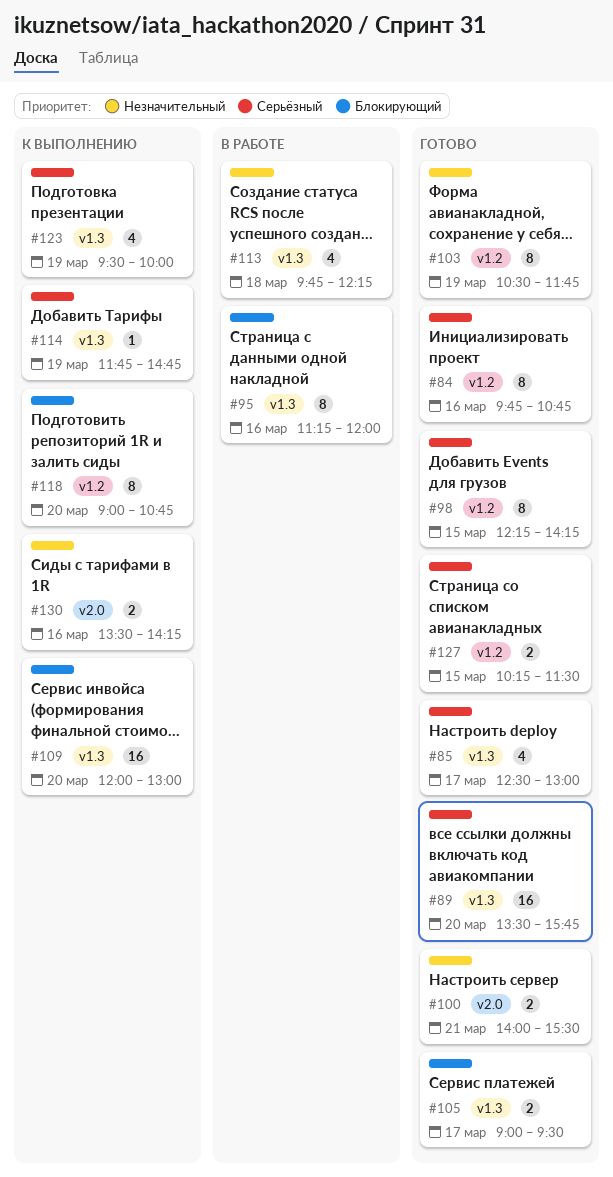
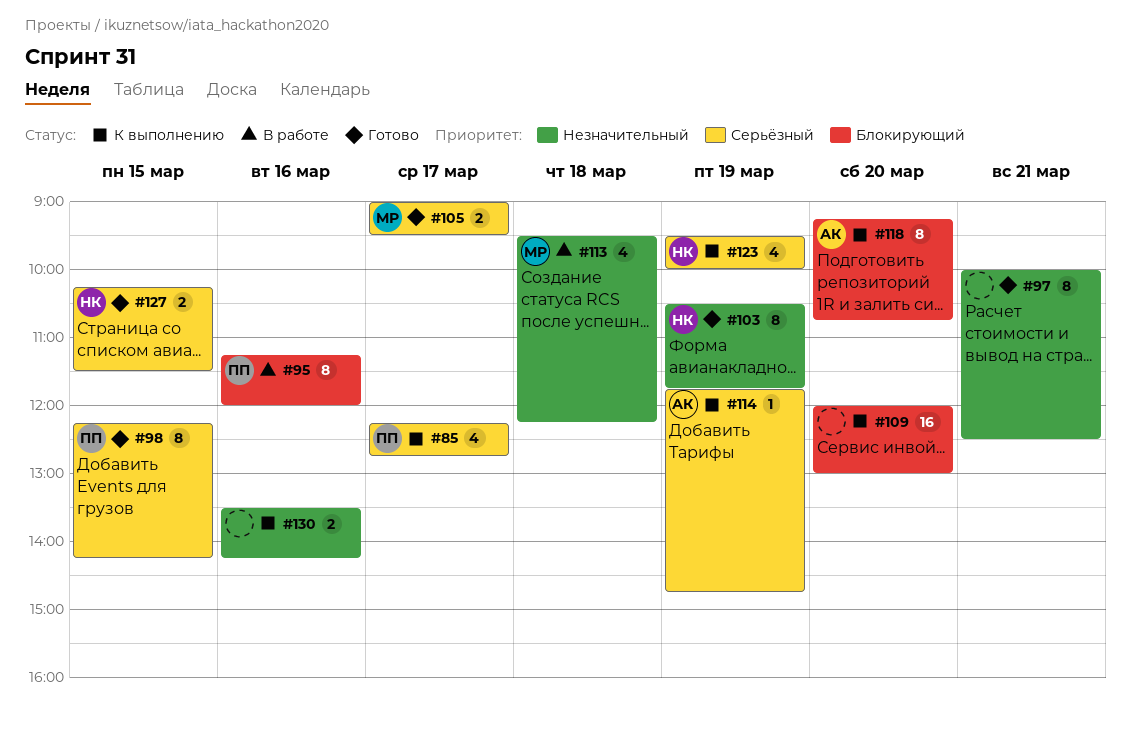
#84: present -> none
#85, status: Готово -> К выполнению
#85, begins: 12:30 -> 12:15
#85, ends: 13:00 -> 12:45
#89: present -> none
#97: none -> present
#100: present -> none
#105, priority: Блокирующий -> Серьёзный
#113, begins: 09:45 -> 09:30
#118, begins: 09:00 -> 09:15

